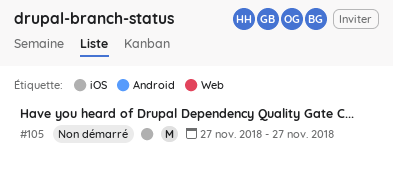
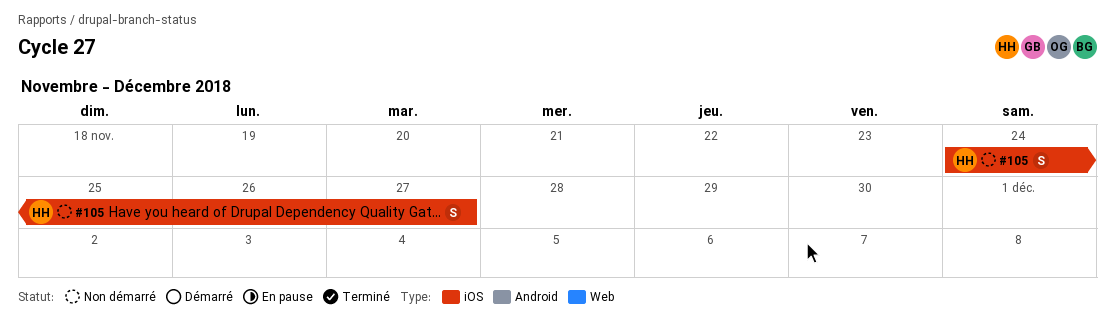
#105, estimate: M -> S
#105, start: Nov 27 -> Nov 24

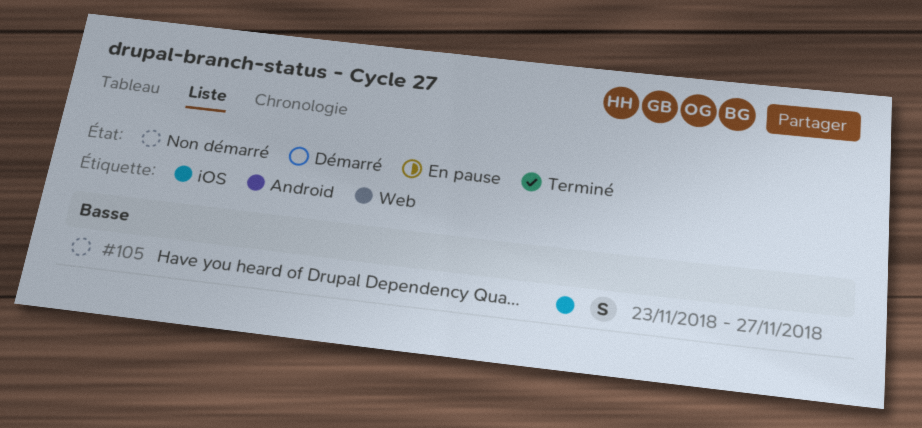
#105, start: Nov 24 -> Nov 23

